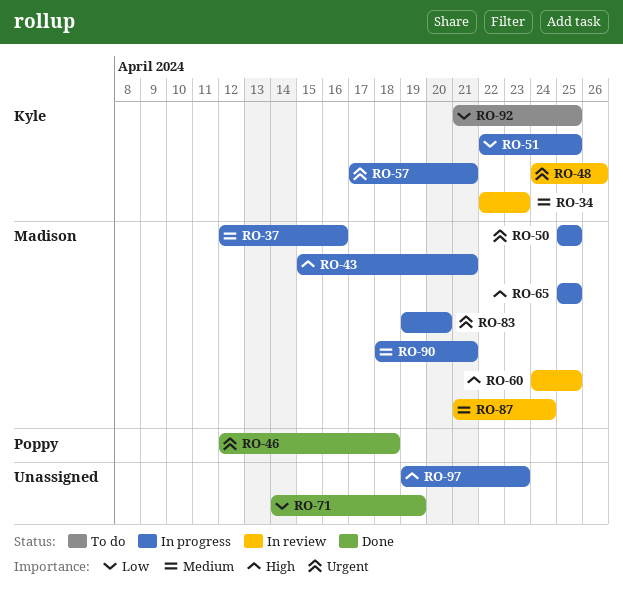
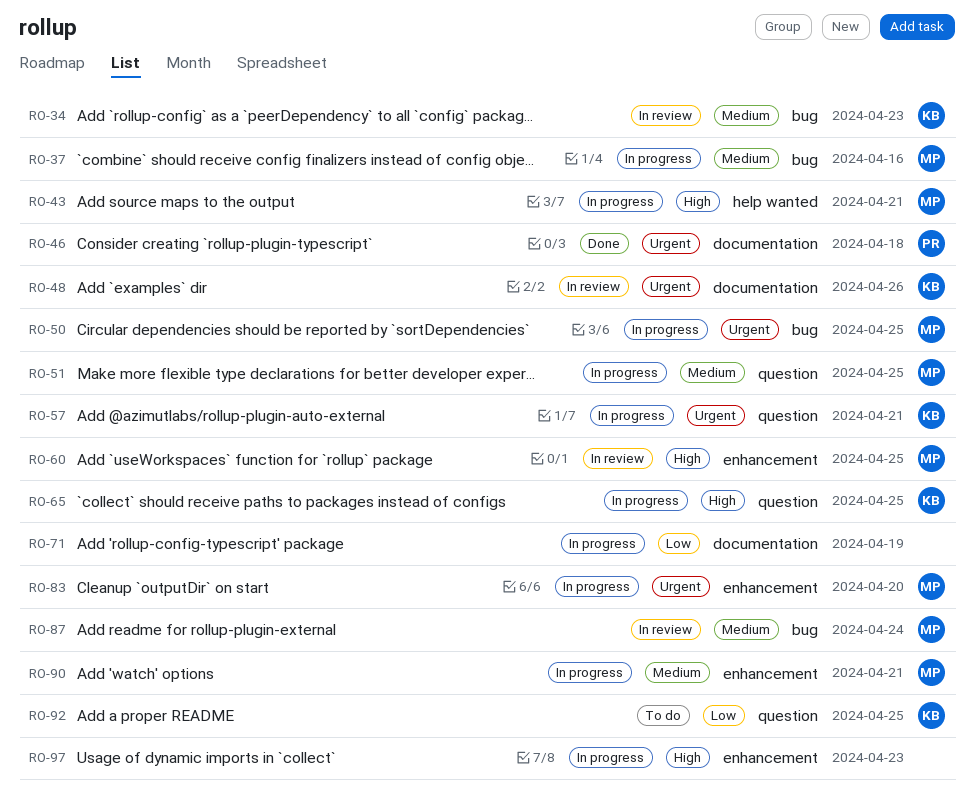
RO-51, owner: Kyle -> Madison
RO-51, priority: Low -> Medium
RO-65, owner: Madison -> Kyle
RO-71, status: Done -> In progress

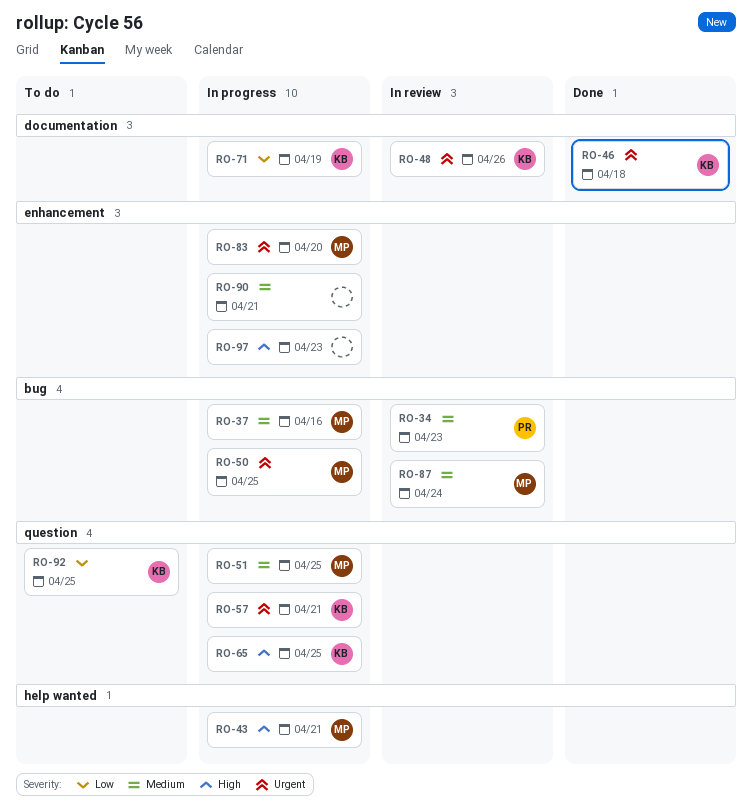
RO-34, owner: KB -> PR
RO-46, owner: PR -> KB
RO-60: present -> none
RO-71, owner: none -> KB
RO-90, owner: MP -> none

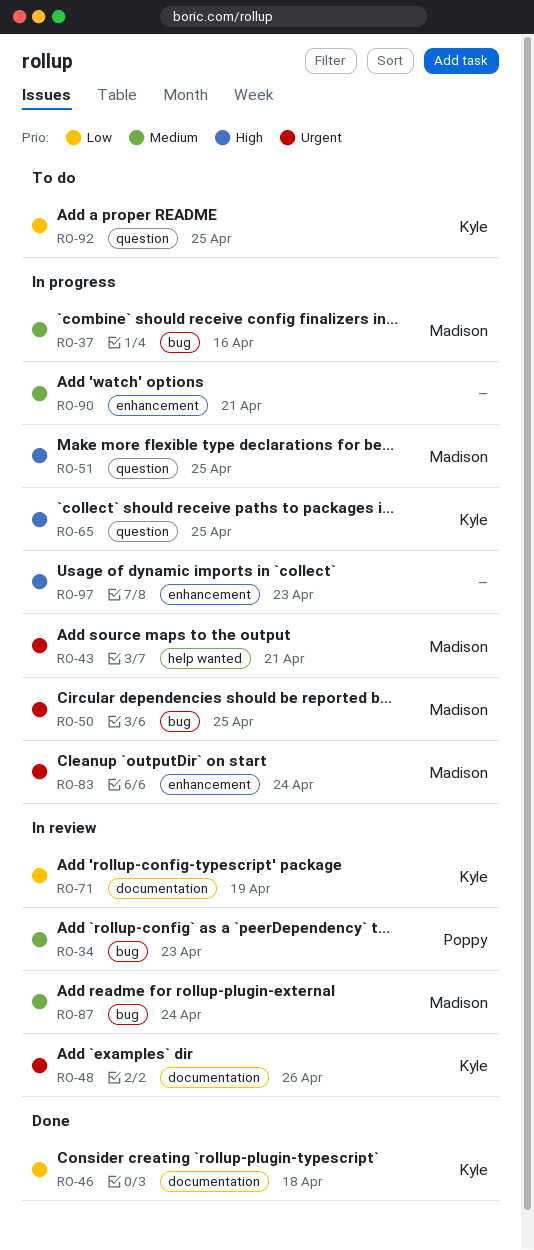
RO-43, priority: High -> Urgent
RO-46, priority: Urgent -> Low
RO-51, priority: Medium -> High
RO-57: present -> none
RO-71, status: In progress -> In review
RO-83, due: Apr 20 -> Apr 24

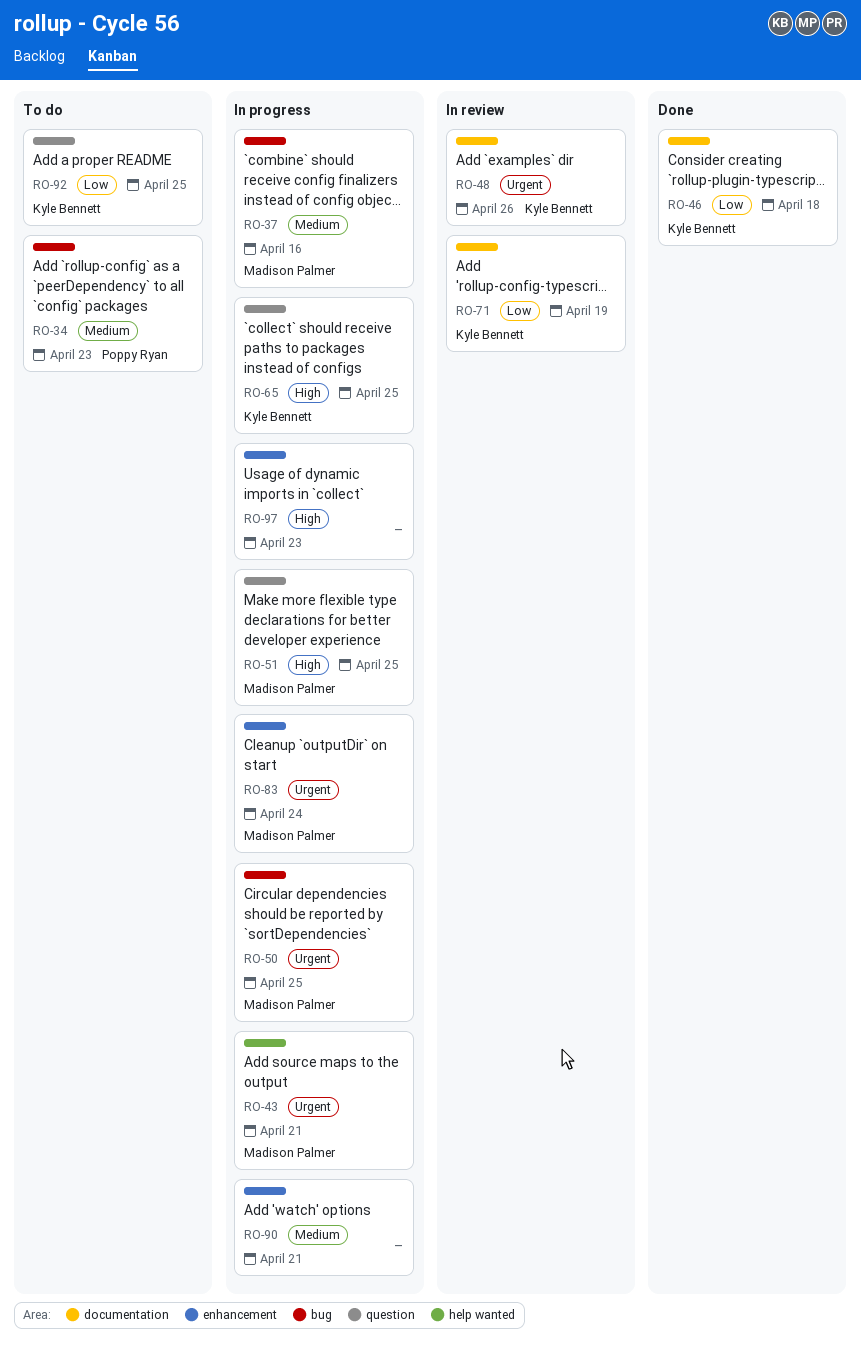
RO-34, status: In review -> To do
RO-87: present -> none

